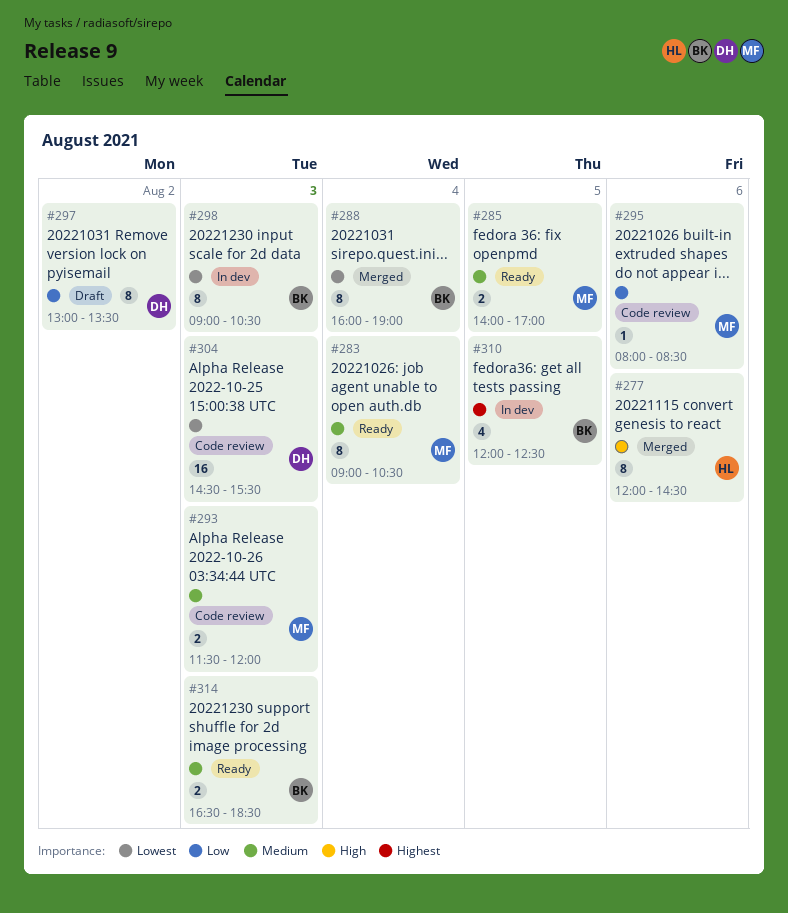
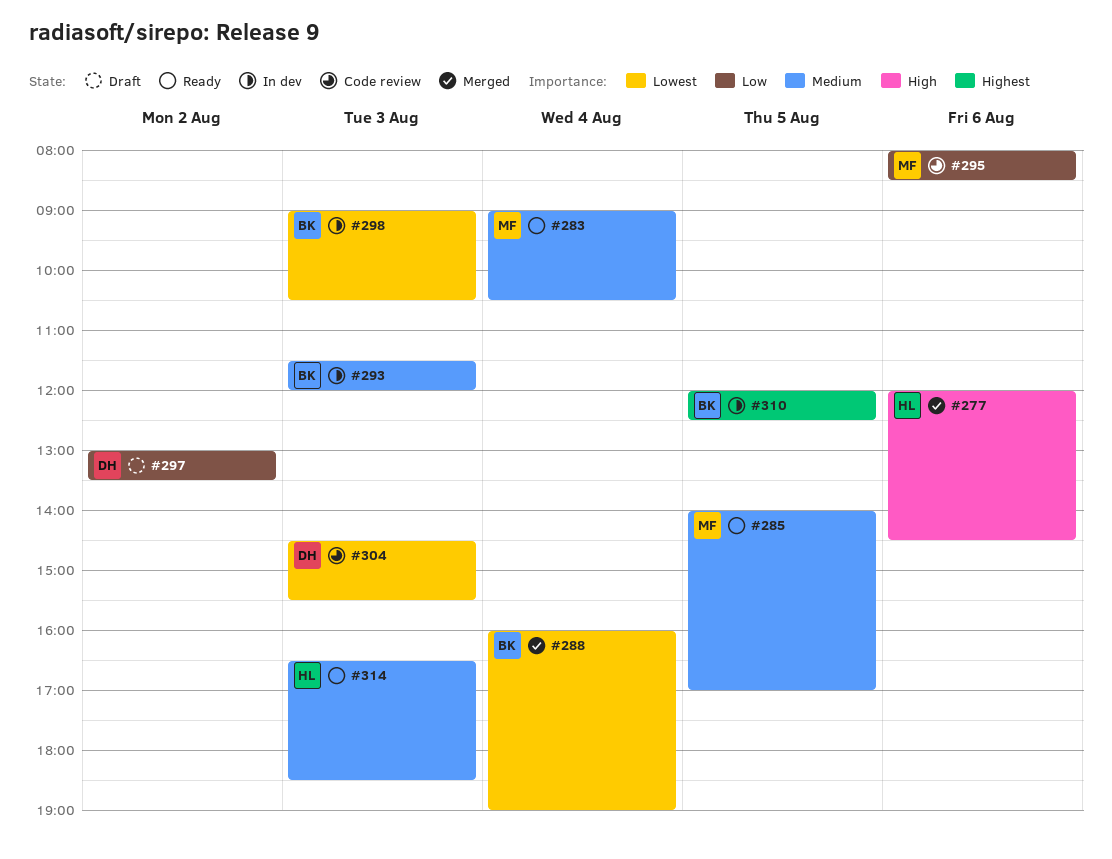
#293, status: Code review -> In dev
#293, owner: MF -> BK
#314, owner: BK -> HL

